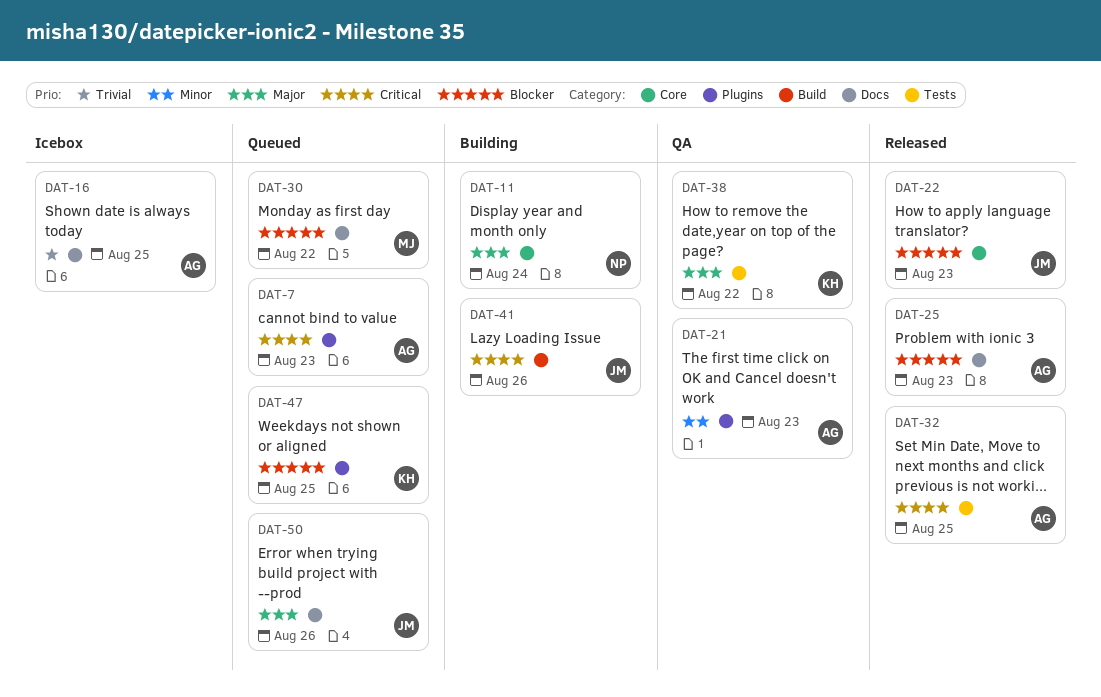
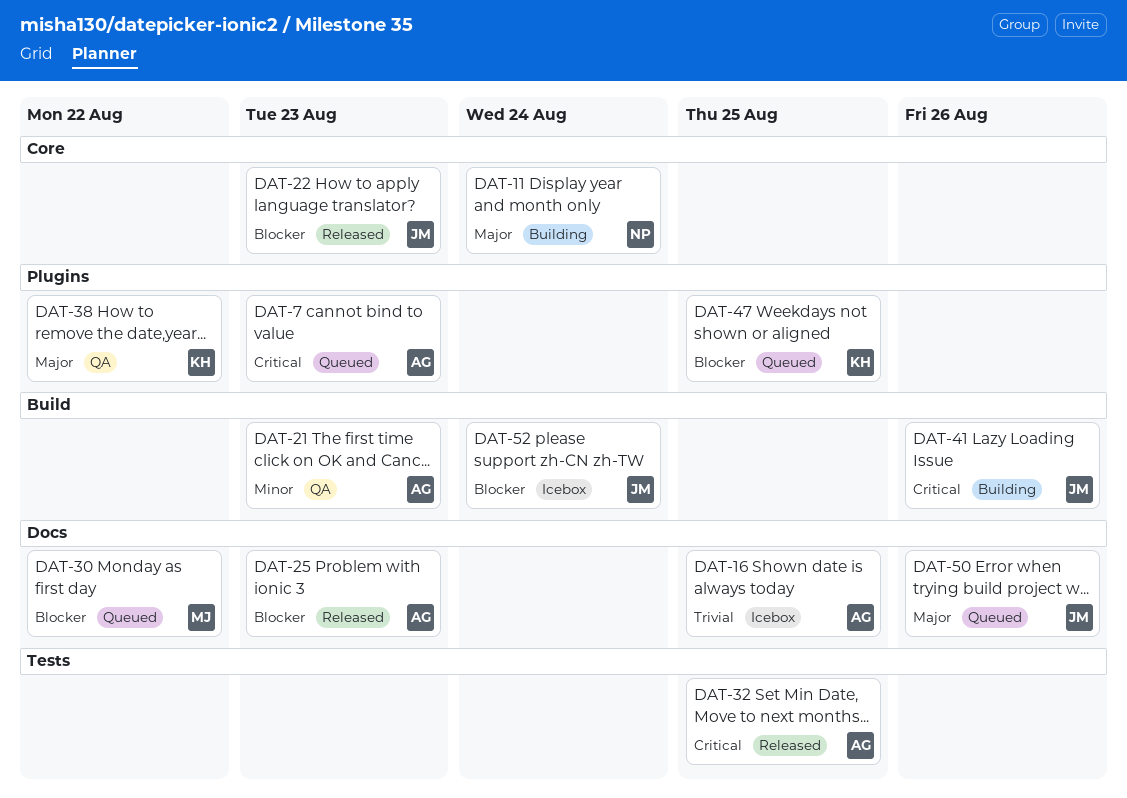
DAT-21, label: Plugins -> Build
DAT-38, label: Tests -> Plugins
DAT-52: none -> present

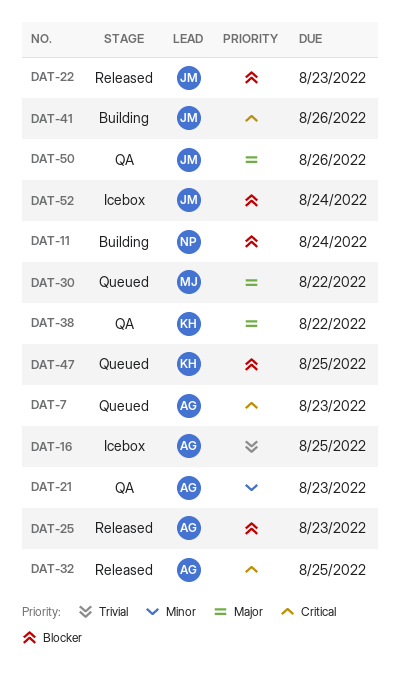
DAT-11, priority: Major -> Blocker
DAT-30, priority: Blocker -> Major
DAT-50, status: Queued -> QA

